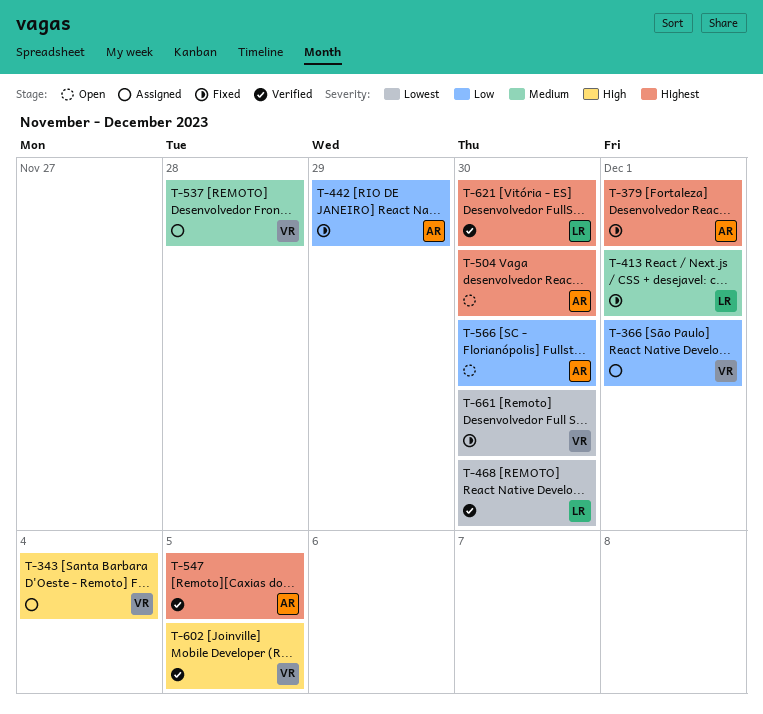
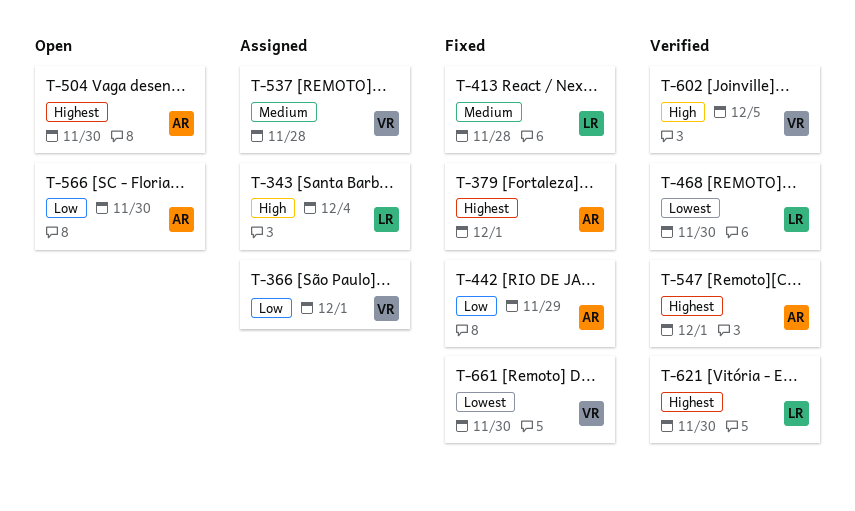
T-343, owner: VR -> LR
T-413, due: Dec 1 -> Nov 28
T-547, due: Dec 5 -> Dec 1

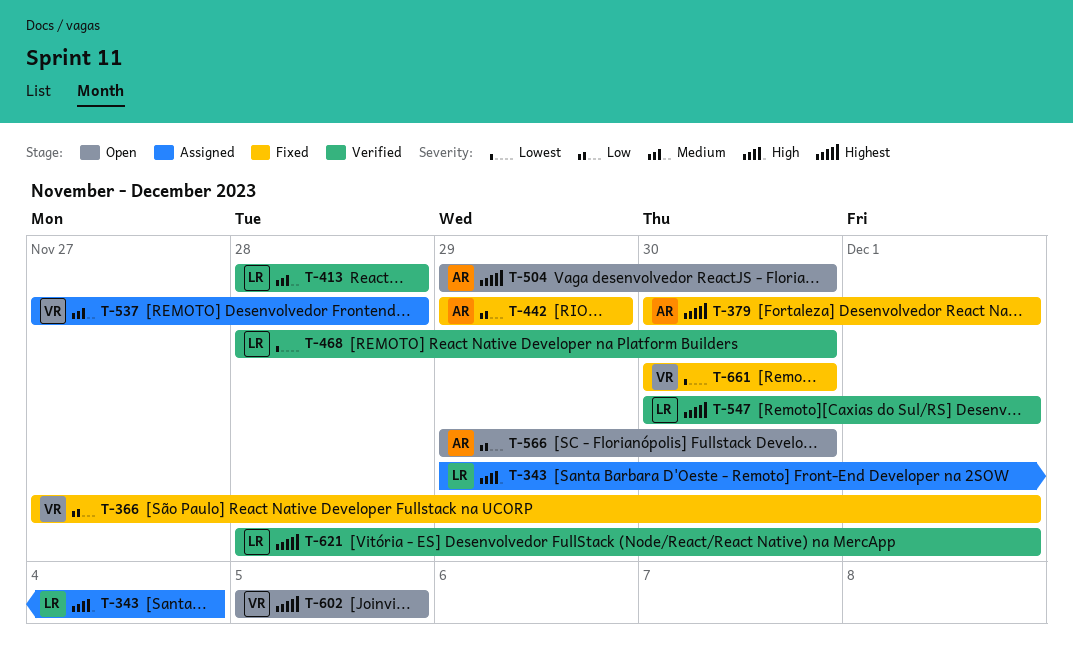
T-366, status: Assigned -> Fixed
T-413, status: Fixed -> Verified
T-547, owner: AR -> LR
T-602, status: Verified -> Open
T-602, priority: High -> Highest
T-621, due: Nov 30 -> Dec 1

